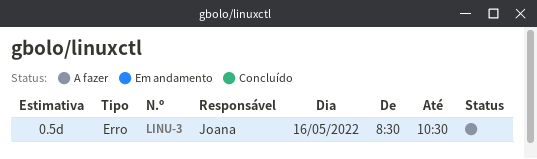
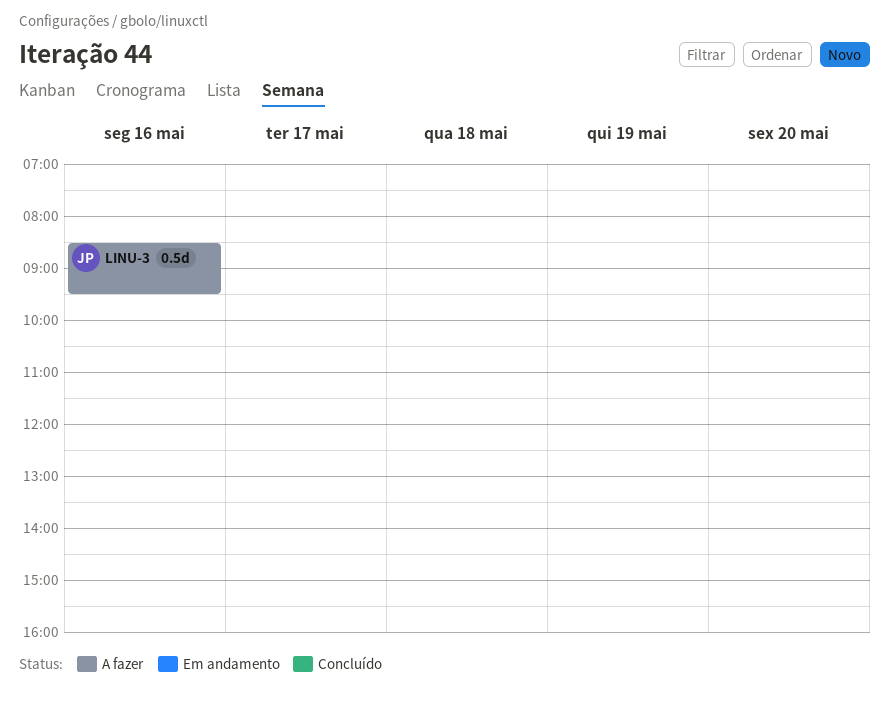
LINU-3, ends: 10:30 -> 09:30

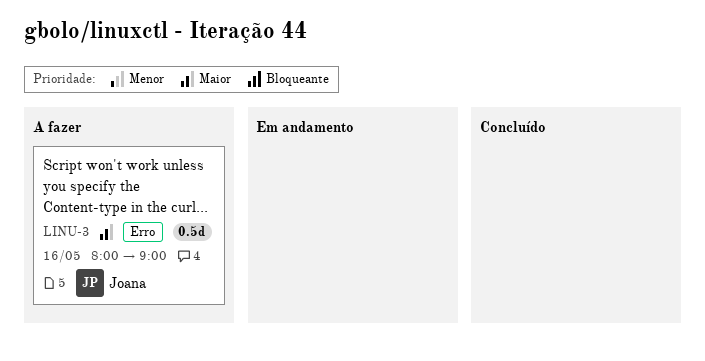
LINU-3, begins: 08:30 -> 08:00
LINU-3, ends: 09:30 -> 09:00

